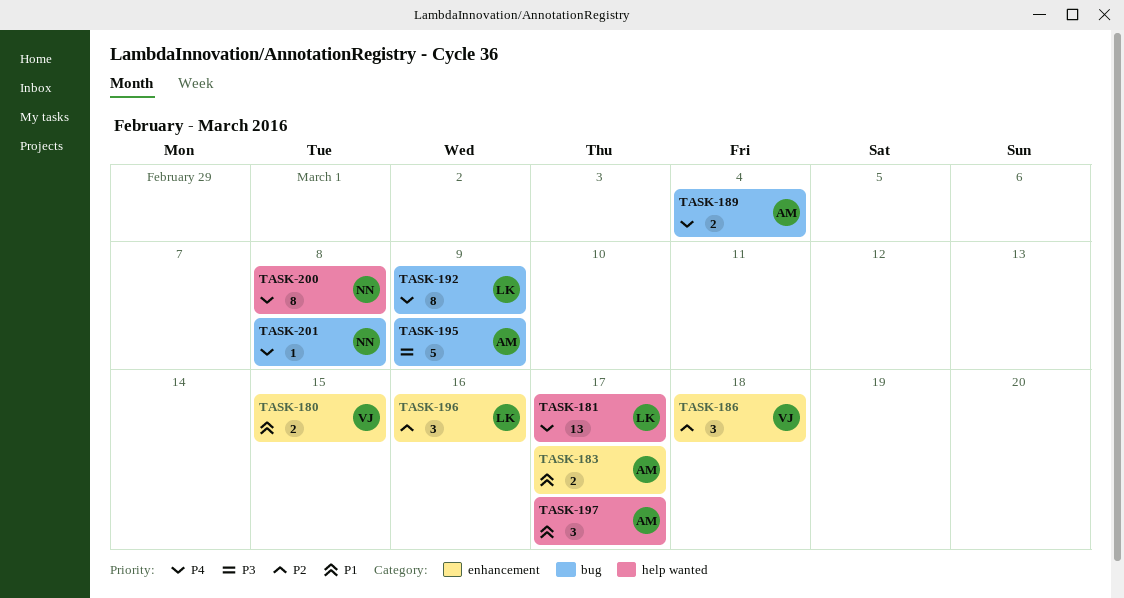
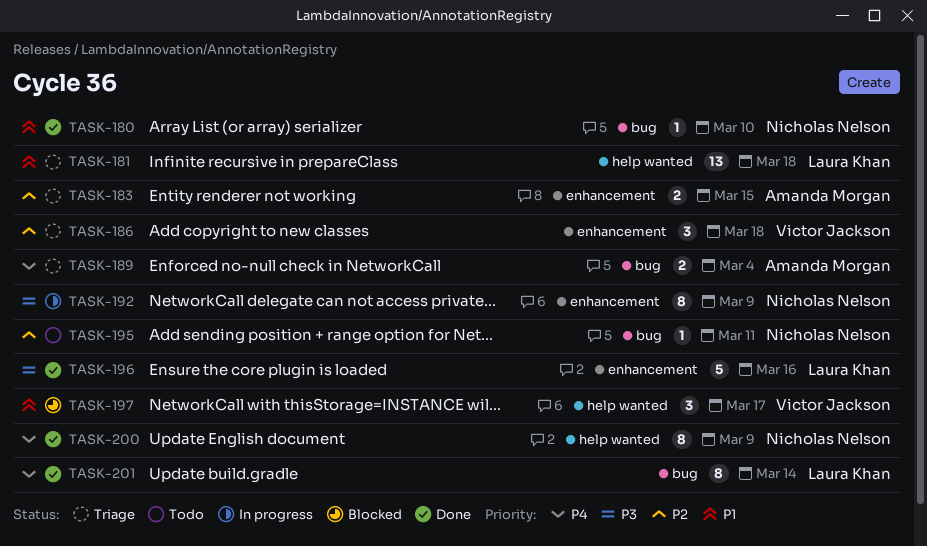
TASK-180, owner: Victor Jackson -> Nicholas Nelson
TASK-180, label: enhancement -> bug
TASK-180, estimate: 2 -> 1
TASK-180, due: Mar 15 -> Mar 10
TASK-181, priority: P4 -> P1
TASK-181, due: Mar 17 -> Mar 18
TASK-183, priority: P1 -> P2
TASK-183, due: Mar 17 -> Mar 15
TASK-192, owner: Laura Khan -> Nicholas Nelson
TASK-192, priority: P4 -> P3
TASK-192, label: bug -> enhancement
TASK-195, owner: Amanda Morgan -> Nicholas Nelson
TASK-195, priority: P3 -> P2
TASK-195, estimate: 5 -> 1
TASK-195, due: Mar 9 -> Mar 11
TASK-196, priority: P2 -> P3
TASK-196, estimate: 3 -> 5
TASK-197, owner: Amanda Morgan -> Victor Jackson
TASK-200, due: Mar 8 -> Mar 9
TASK-201, owner: Nicholas Nelson -> Laura Khan
TASK-201, estimate: 1 -> 8
TASK-201, due: Mar 8 -> Mar 14

